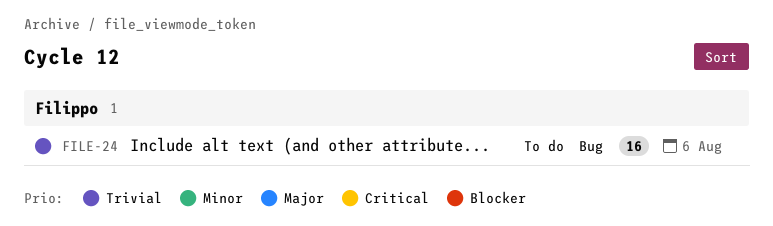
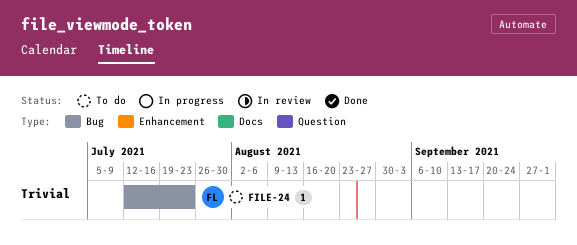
FILE-24, estimate: 16 -> 1
FILE-24, due: Aug 6 -> Jul 23

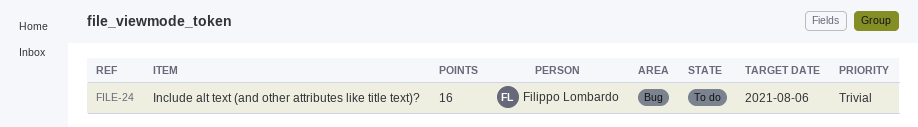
FILE-24, estimate: 1 -> 16
FILE-24, due: Jul 23 -> Aug 6

